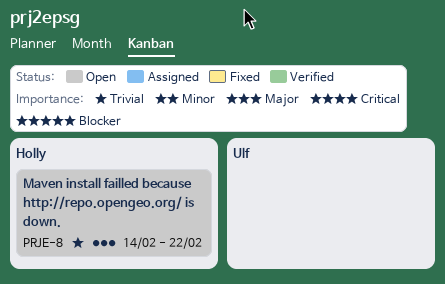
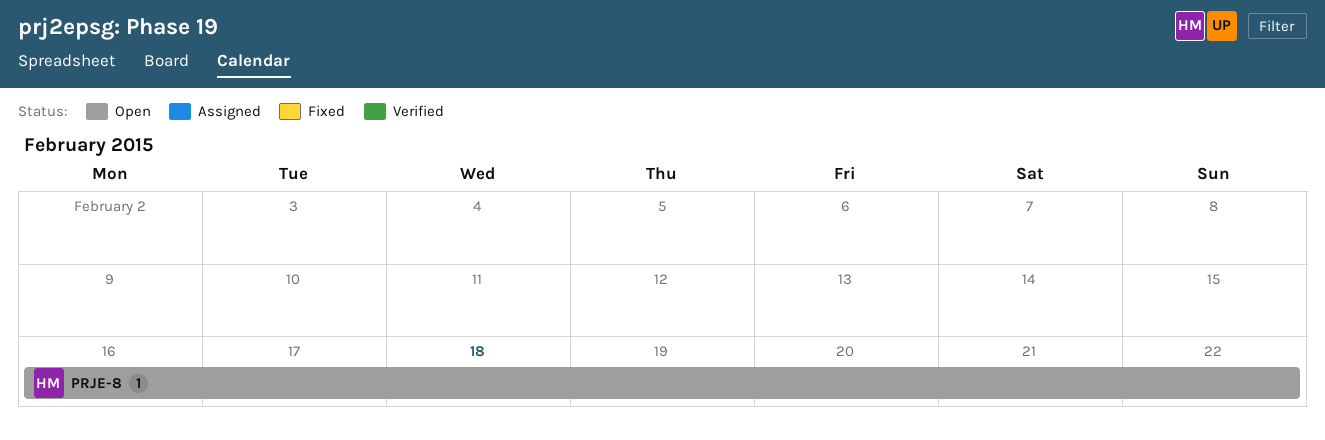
PRJE-8, estimate: 3 -> 1
PRJE-8, start: Feb 14 -> Feb 16

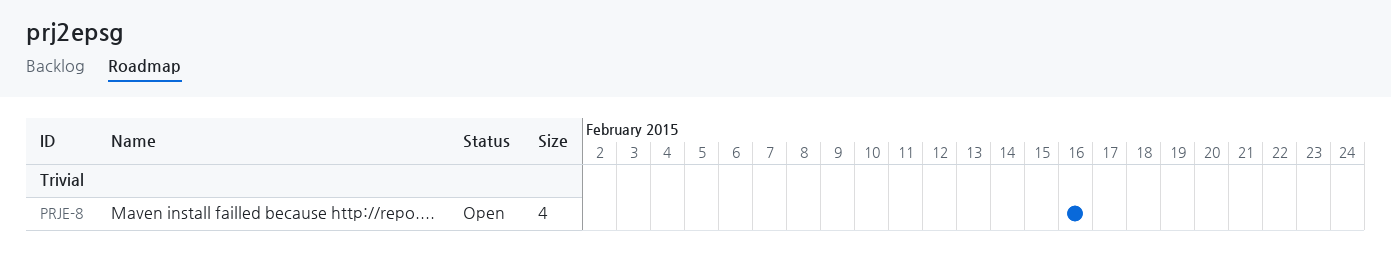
PRJE-8, estimate: 1 -> 4
PRJE-8, due: Feb 22 -> Feb 16

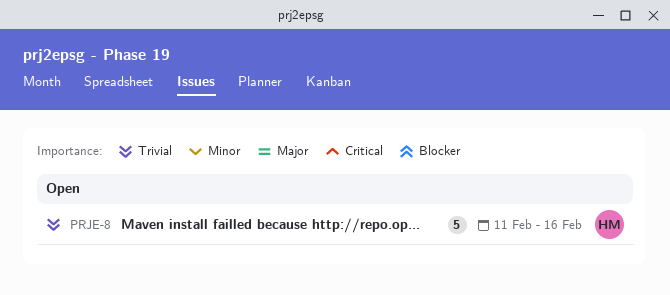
PRJE-8, estimate: 4 -> 5
PRJE-8, start: Feb 16 -> Feb 11

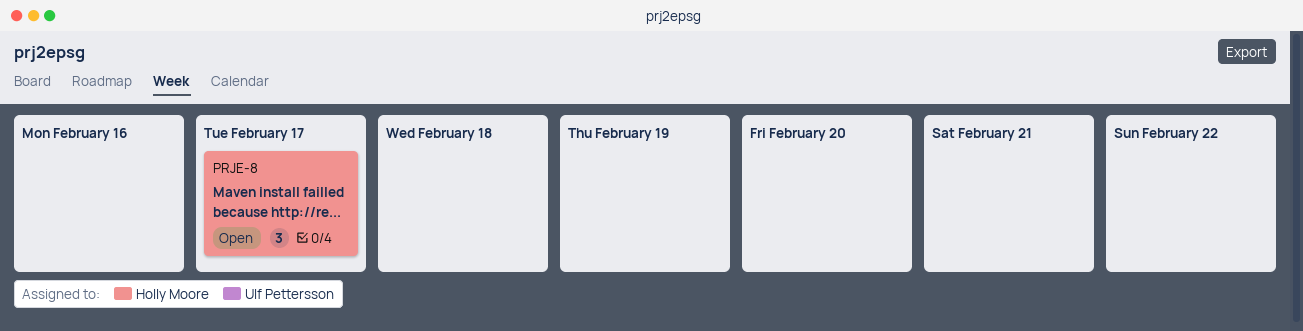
PRJE-8, estimate: 5 -> 3
PRJE-8, due: Feb 16 -> Feb 17

